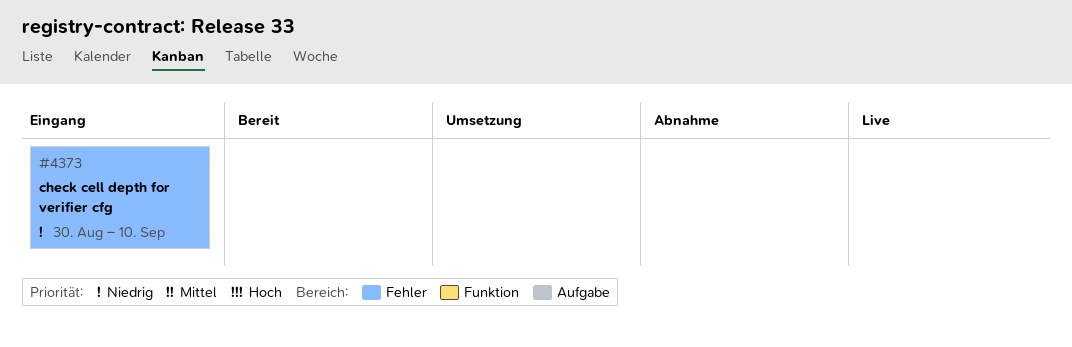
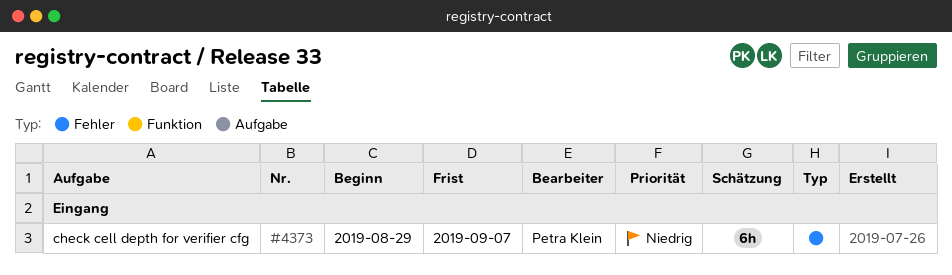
#4373, start: Aug 30 -> Aug 29
#4373, due: Sep 10 -> Sep 7

